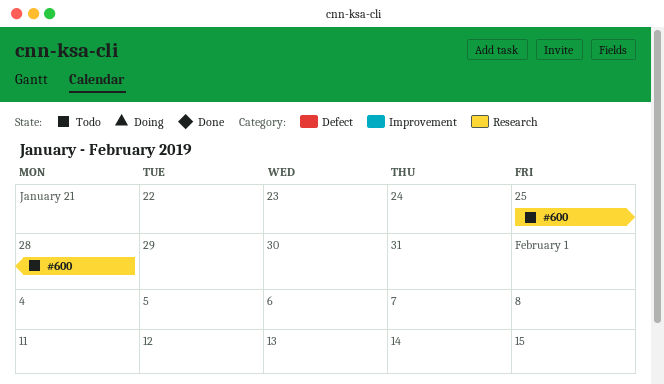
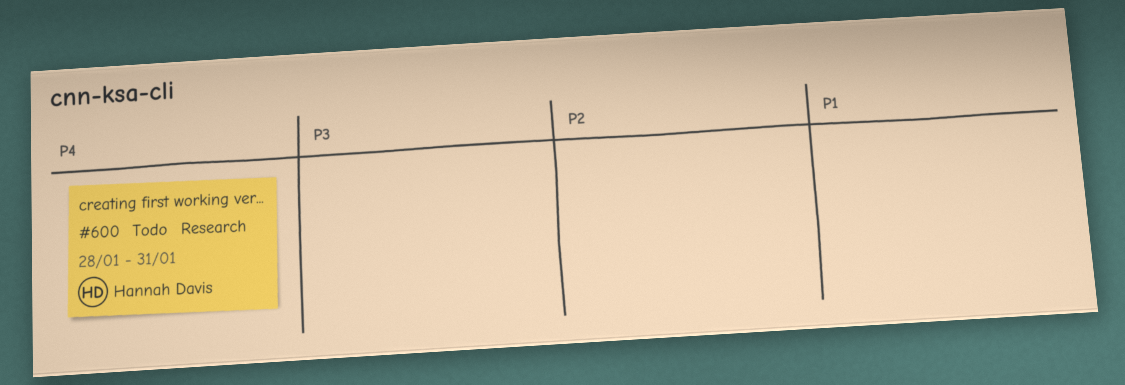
#600, start: Jan 25 -> Jan 28
#600, due: Jan 28 -> Jan 31

